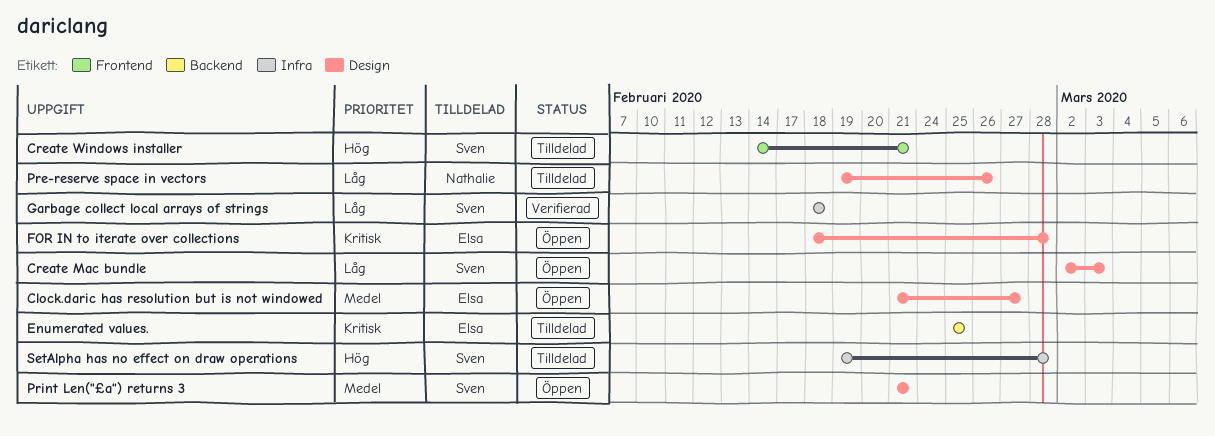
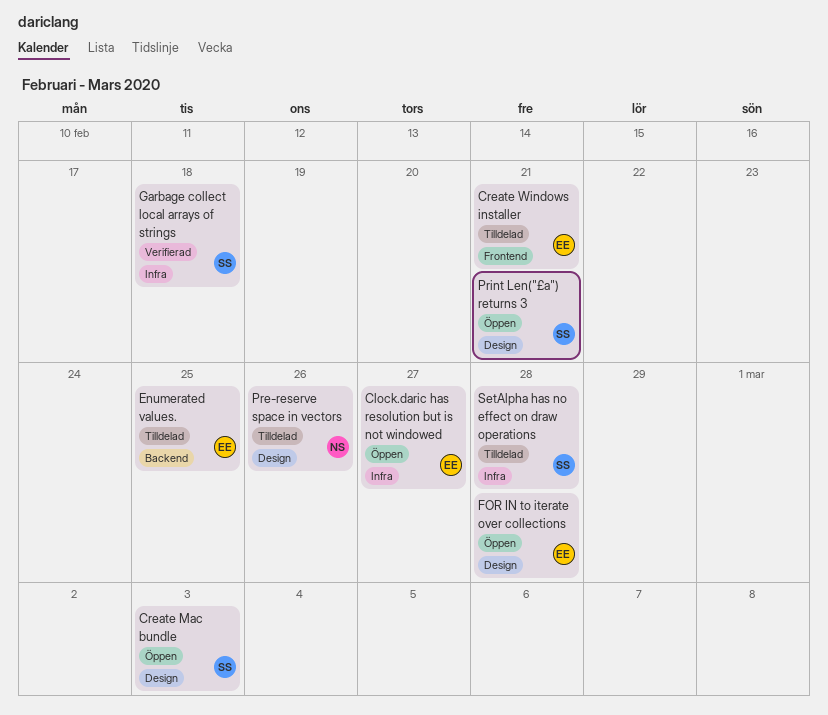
Clock.daric has resolution but is not windowed, label: Design -> Infra
Create Windows installer, owner: Sven -> Elsa

